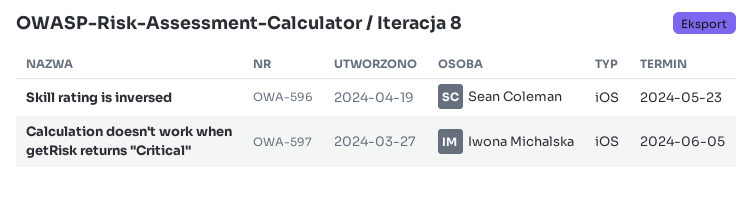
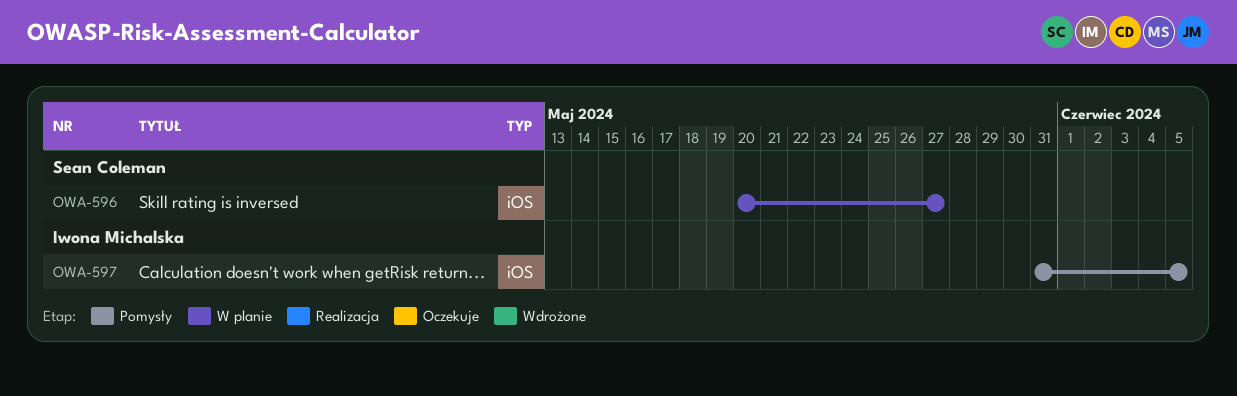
OWA-596, due: May 23 -> May 27

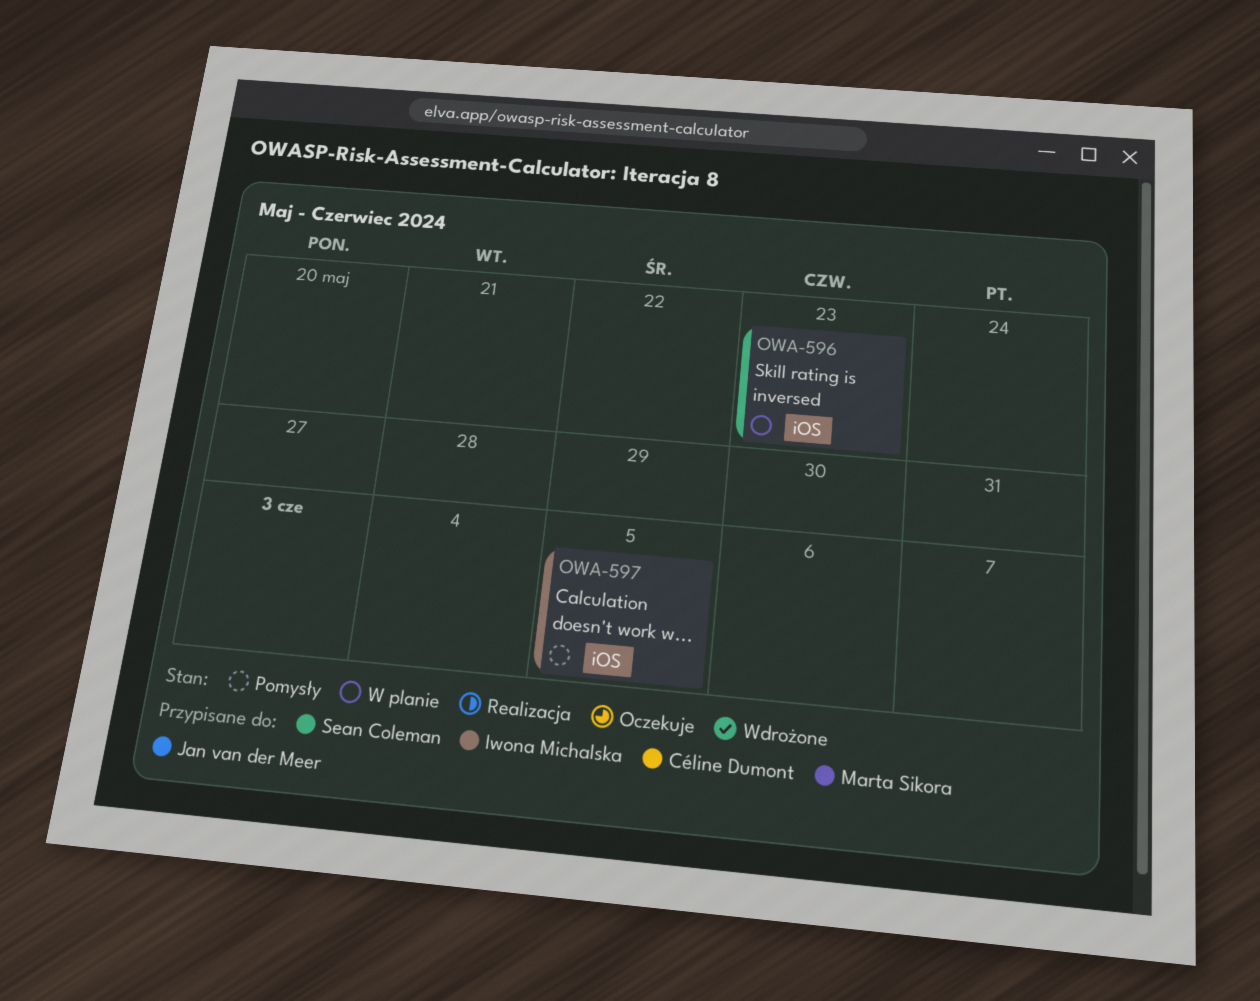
OWA-596, due: May 27 -> May 23

